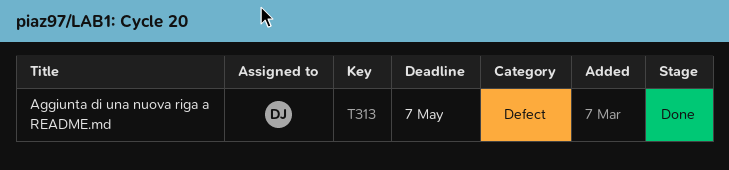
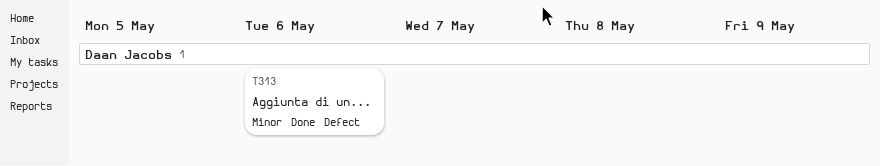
T313, due: May 7 -> May 6

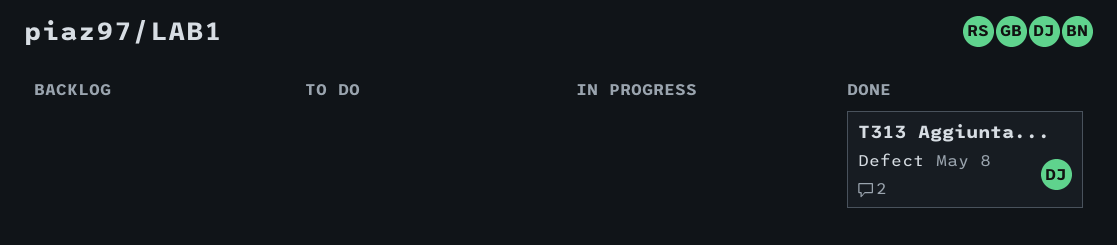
T313, due: May 6 -> May 8

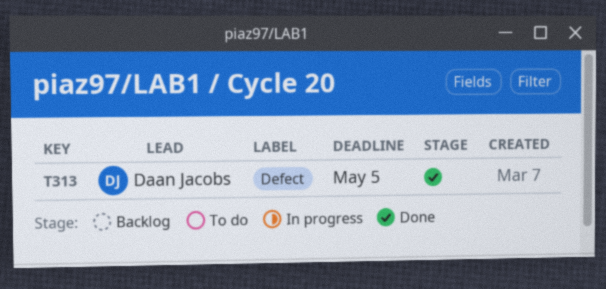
T313, due: May 8 -> May 5

